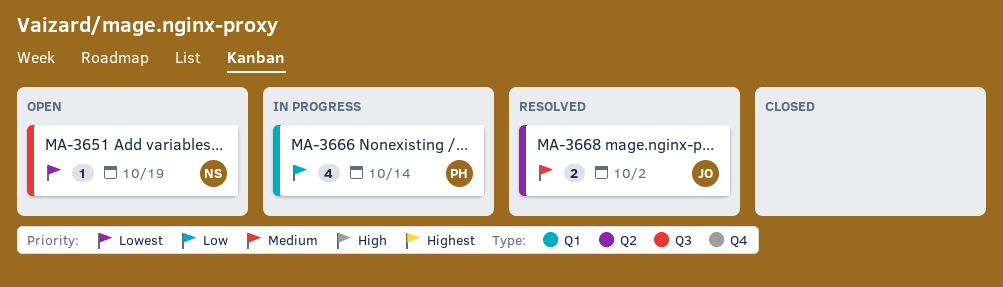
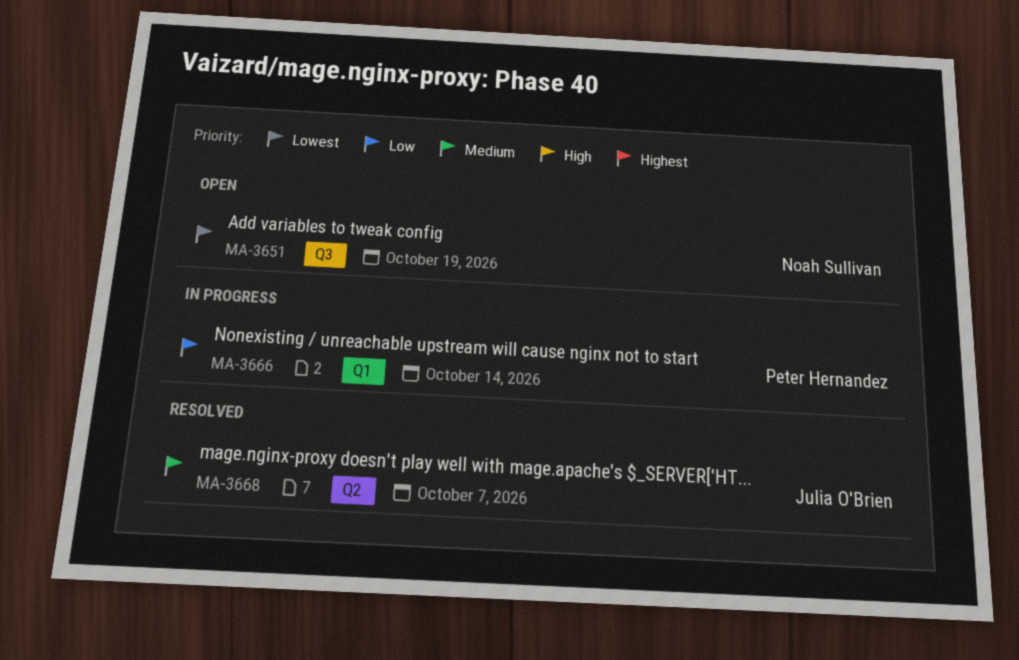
MA-3668, due: Oct 2 -> Oct 7

